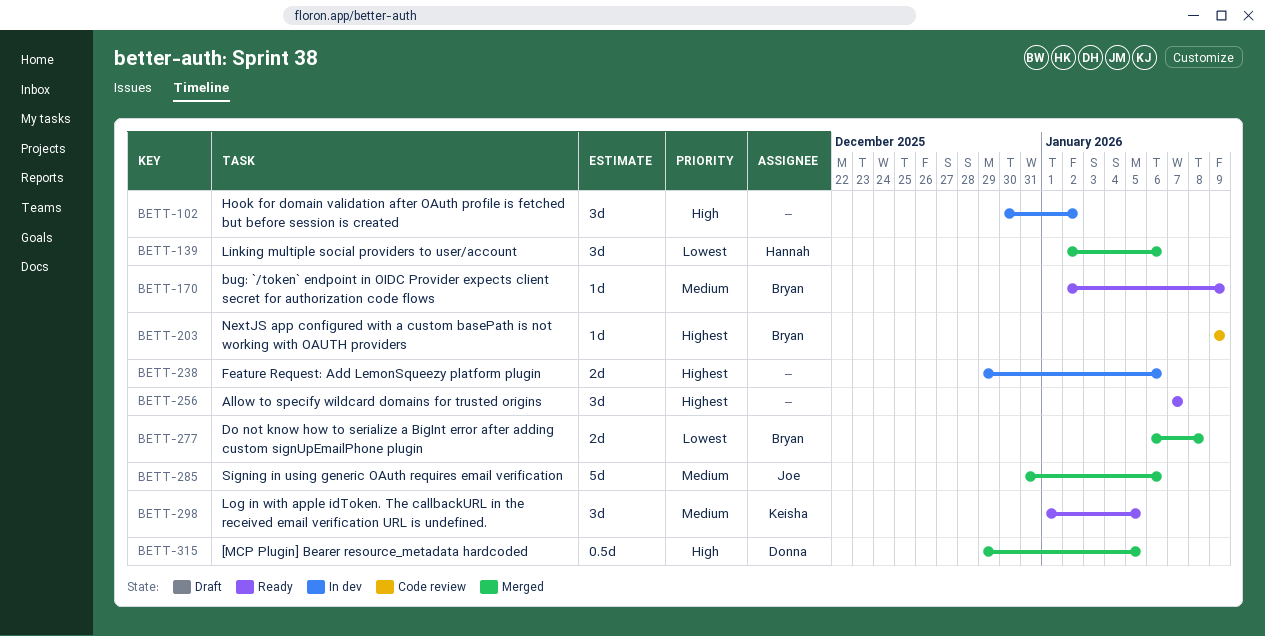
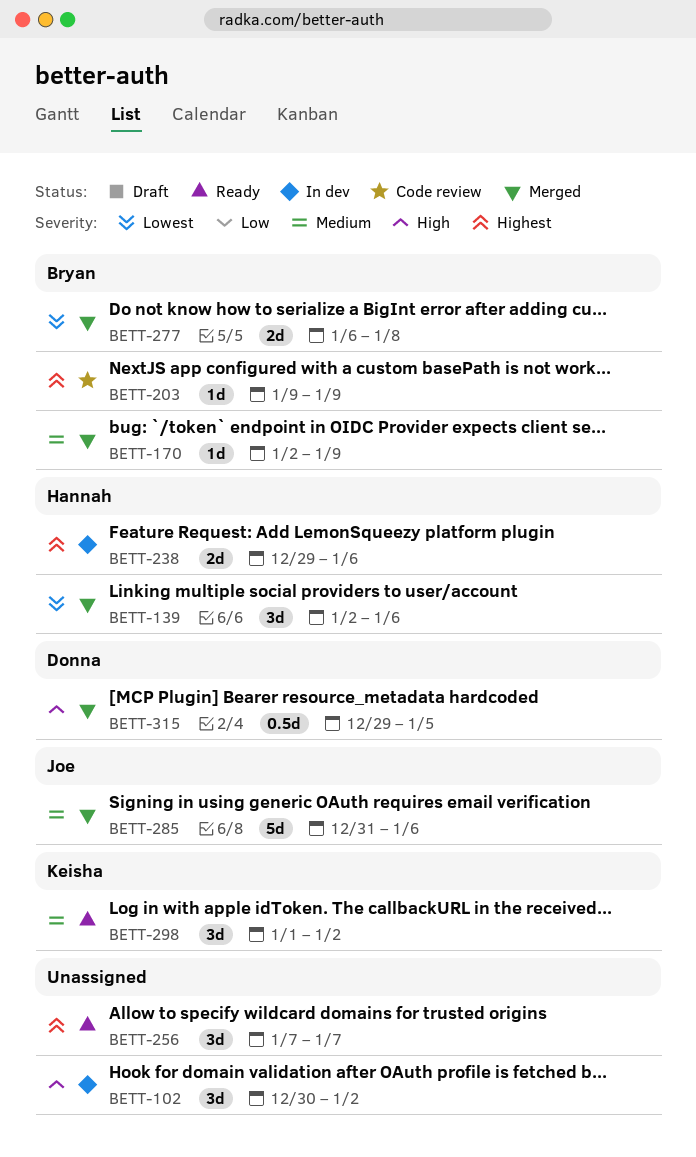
BETT-170, status: Ready -> Merged
BETT-238, owner: none -> Hannah
BETT-298, due: Jan 5 -> Jan 2

